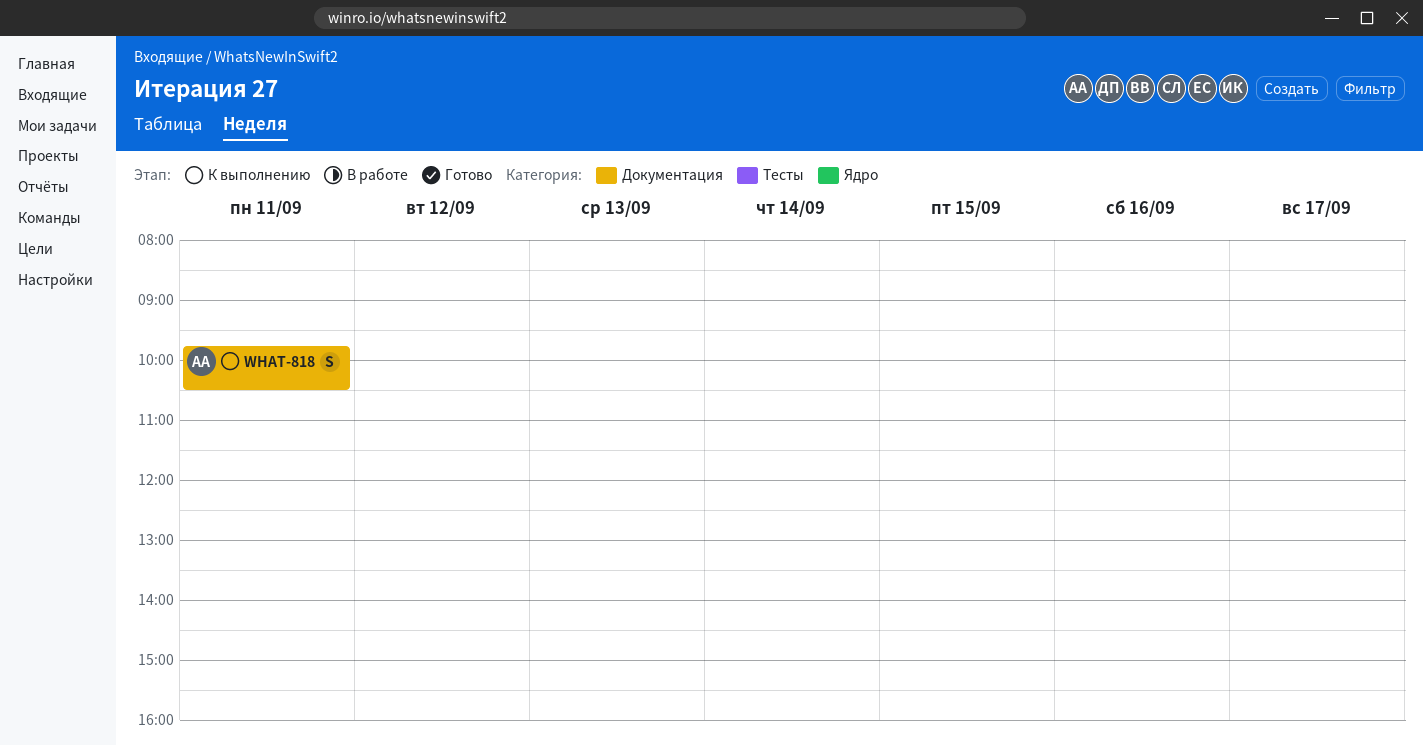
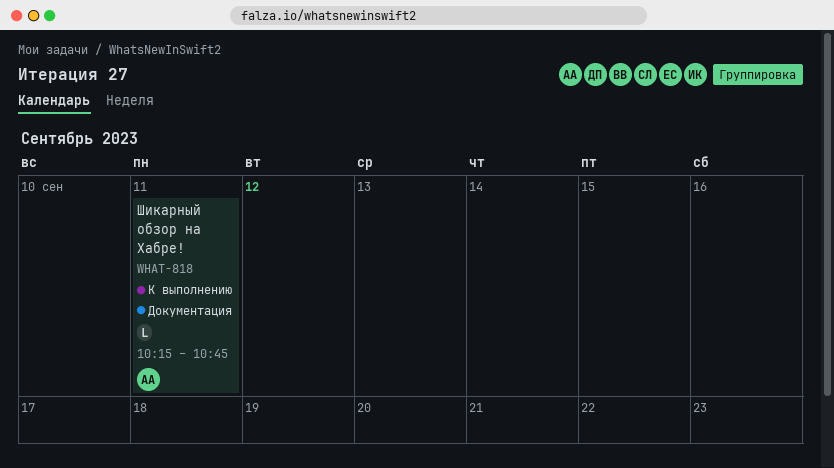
WHAT-818, estimate: S -> L
WHAT-818, begins: 09:45 -> 10:15
WHAT-818, ends: 10:30 -> 10:45

